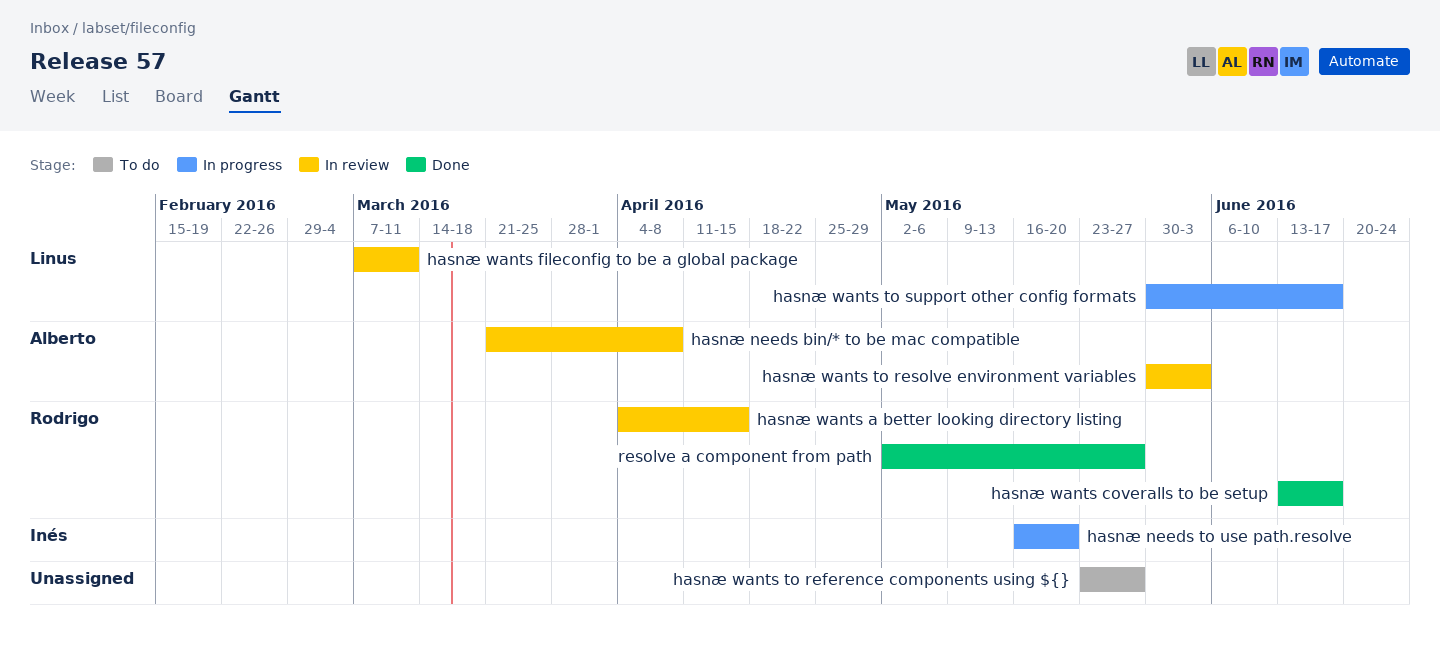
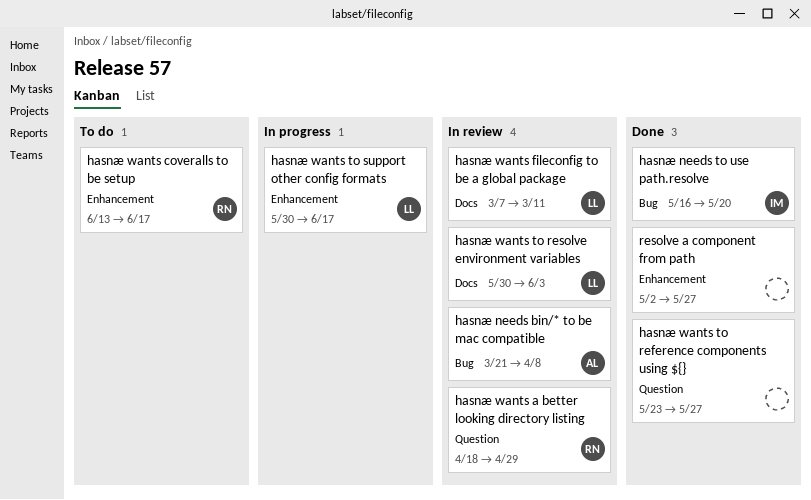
hasnæ needs to use path.resolve, status: In progress -> Done
hasnæ wants a better looking directory listing, start: Apr 4 -> Apr 18
hasnæ wants a better looking directory listing, due: Apr 15 -> Apr 29
hasnæ wants coveralls to be setup, status: Done -> To do
hasnæ wants to reference components using ${}, status: To do -> Done
hasnæ wants to resolve environment variables, owner: Alberto -> Linus
resolve a component from path, owner: Rodrigo -> none

